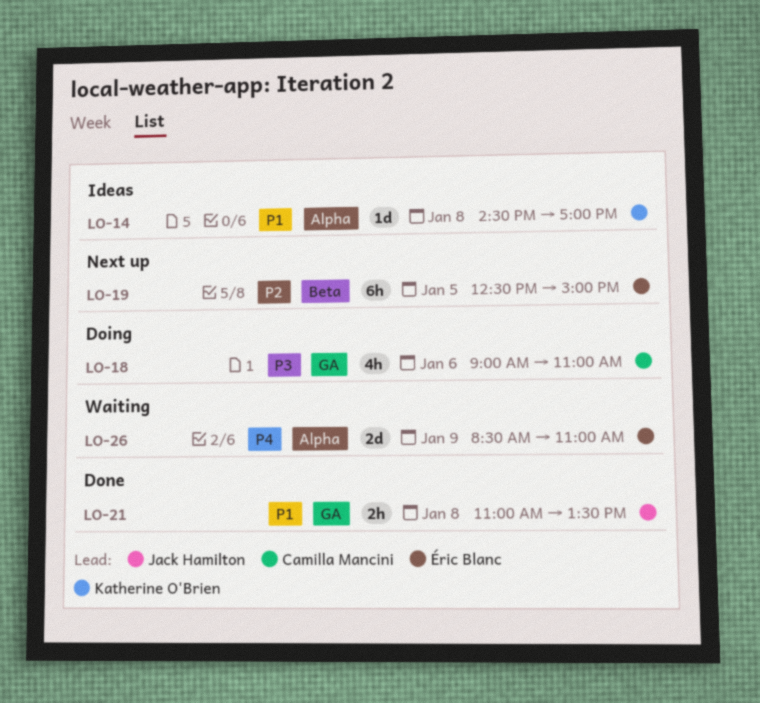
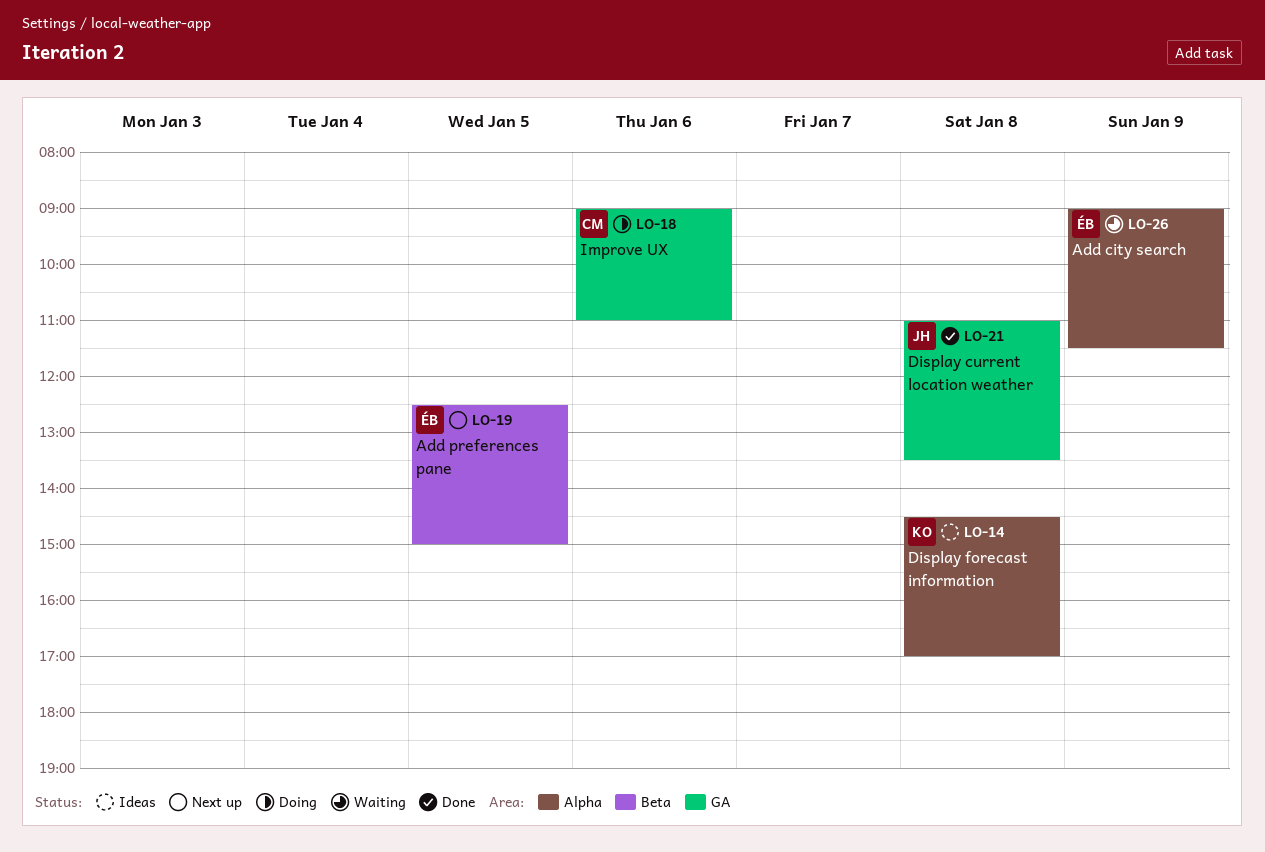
LO-26, begins: 08:30 -> 09:00
LO-26, ends: 11:00 -> 11:30

